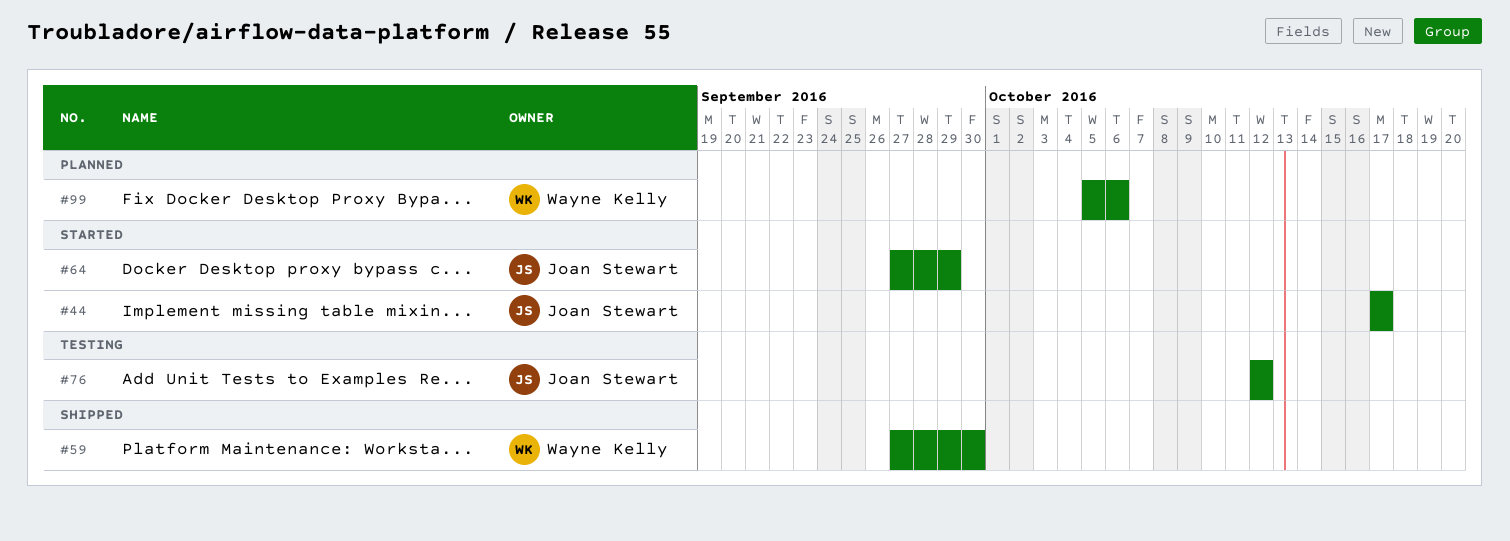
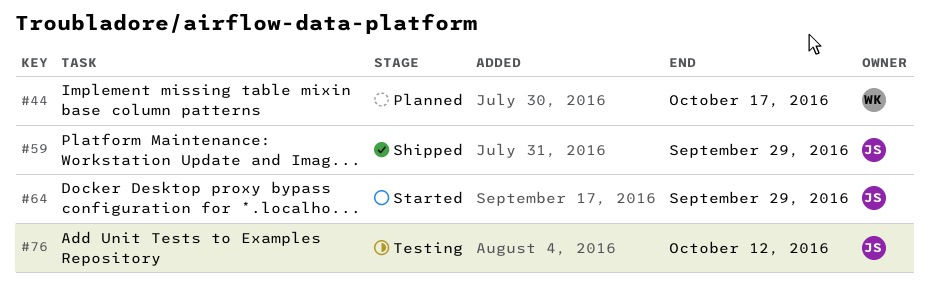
#44, status: Started -> Planned
#44, owner: Joan Stewart -> Wayne Kelly
#59, owner: Wayne Kelly -> Joan Stewart
#59, due: Sep 30 -> Sep 29
#99: present -> none

